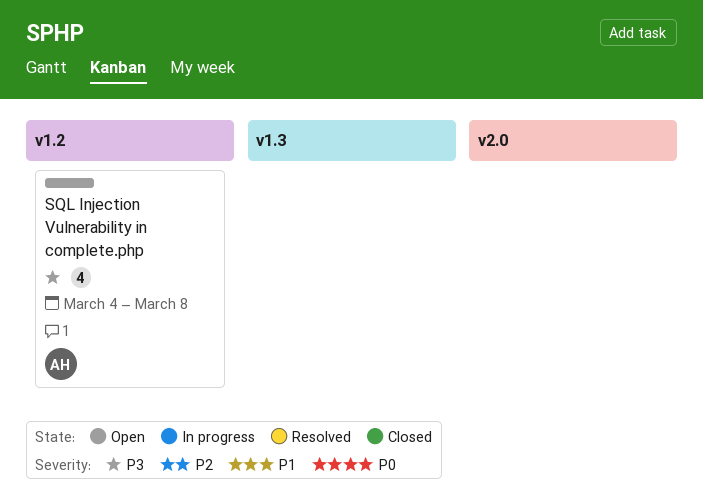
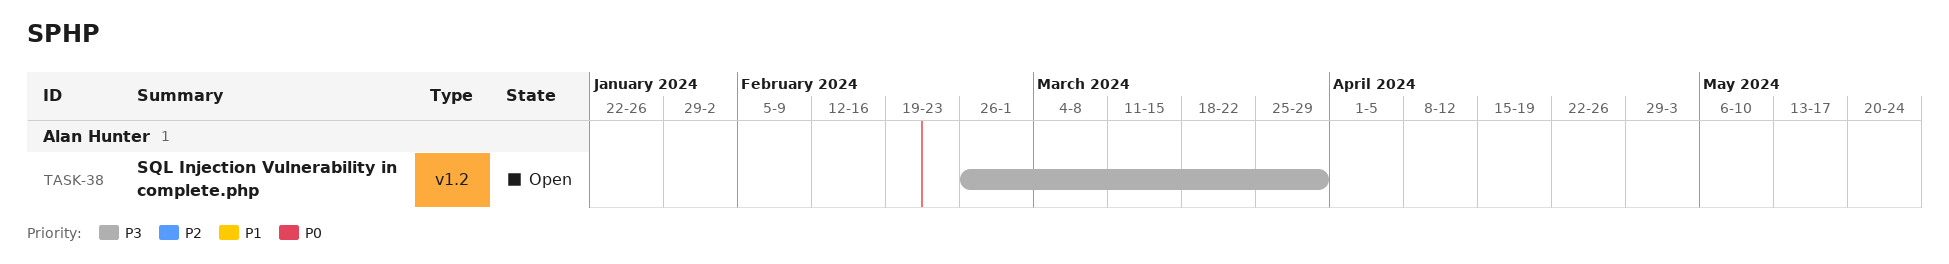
SQL Injection Vulnerability in complete.php, start: Mar 4 -> Feb 26
SQL Injection Vulnerability in complete.php, due: Mar 8 -> Mar 29

